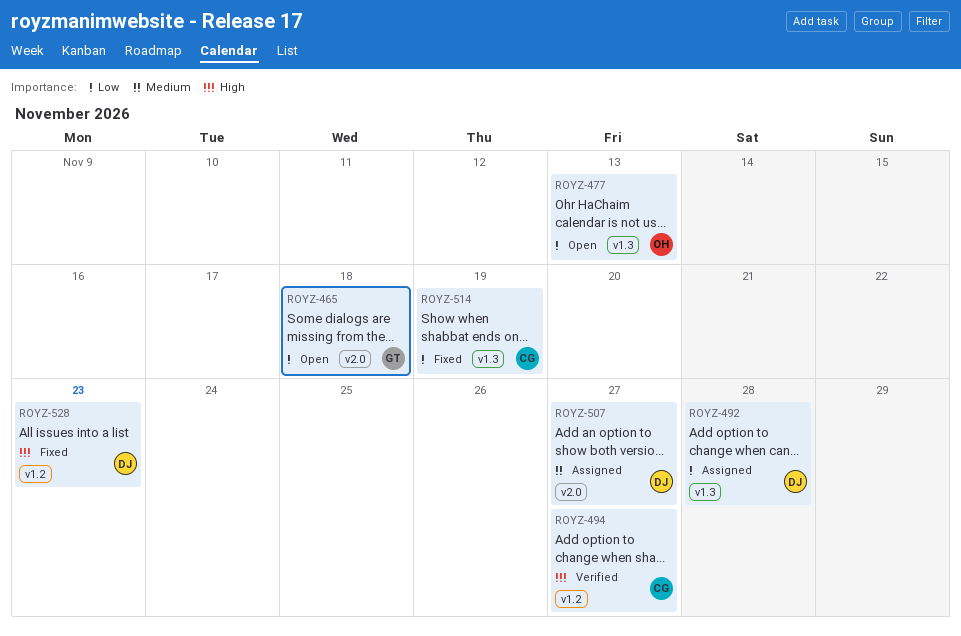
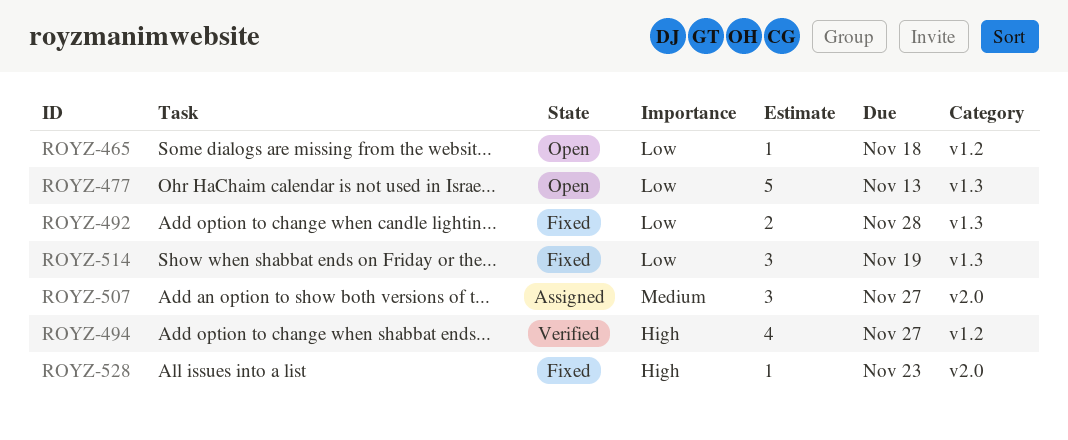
ROYZ-465, label: v2.0 -> v1.2
ROYZ-492, status: Assigned -> Fixed
ROYZ-528, label: v1.2 -> v2.0

